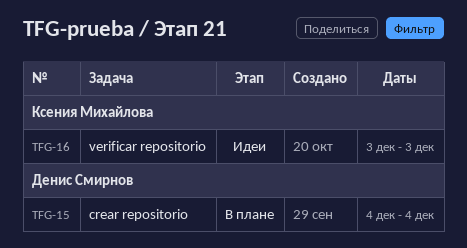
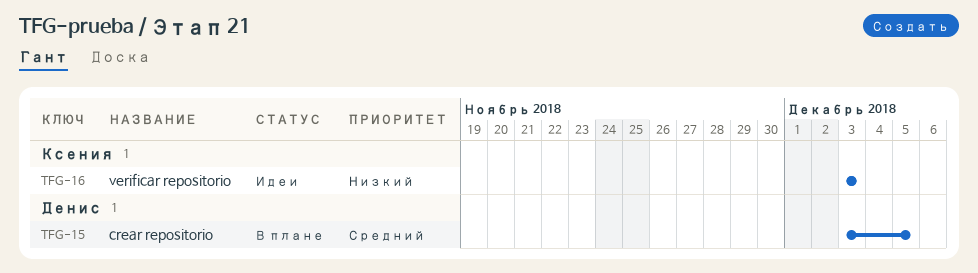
TFG-15, start: Dec 4 -> Dec 3
TFG-15, due: Dec 4 -> Dec 5

